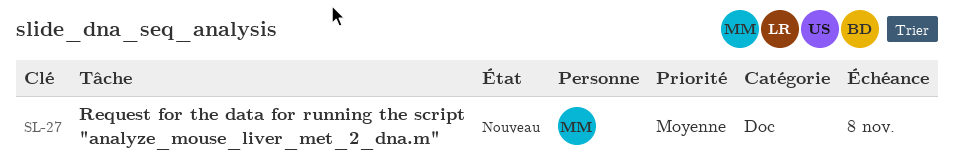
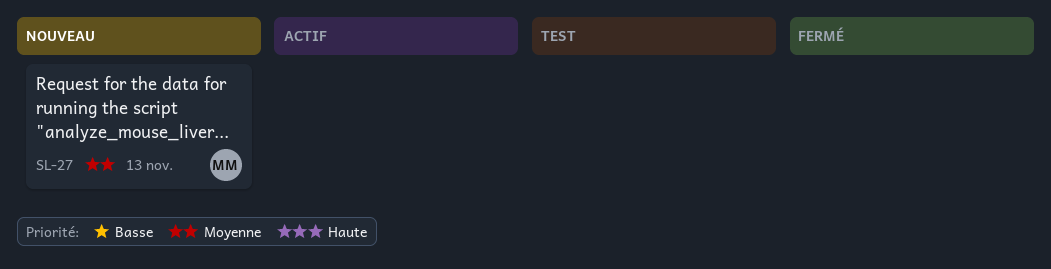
SL-27, due: Nov 8 -> Nov 13

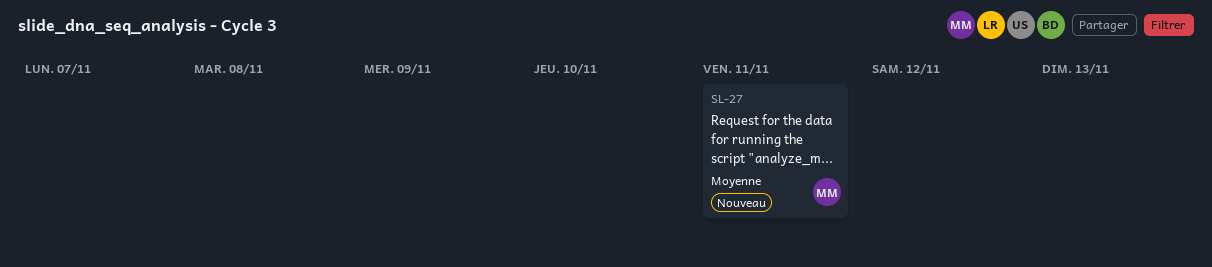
SL-27, due: Nov 13 -> Nov 11

